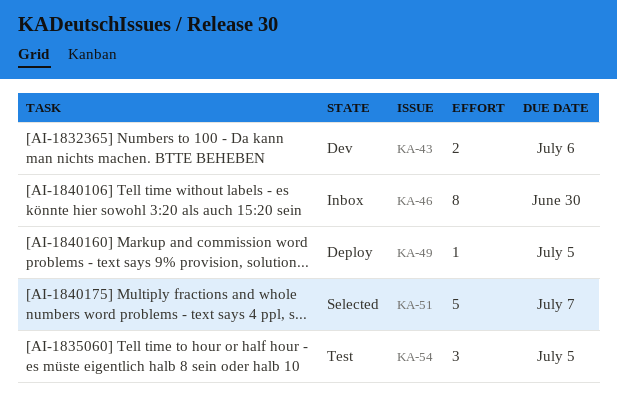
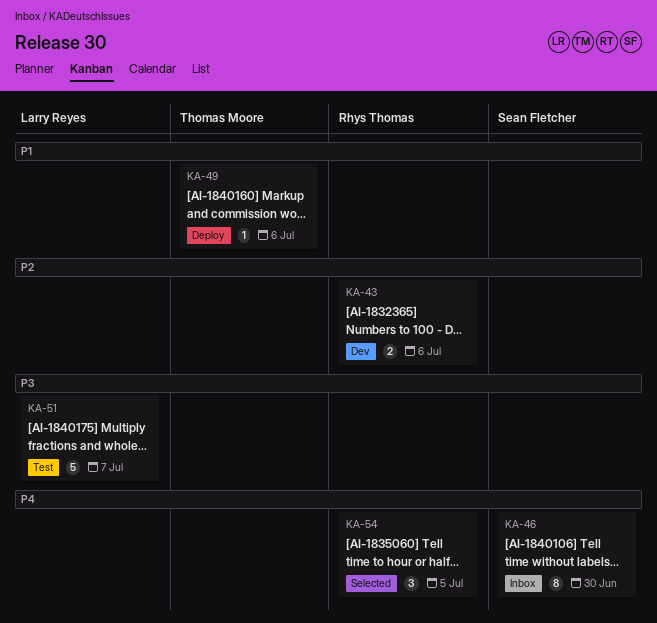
KA-49, due: Jul 5 -> Jul 6
KA-51, status: Selected -> Test
KA-54, status: Test -> Selected

